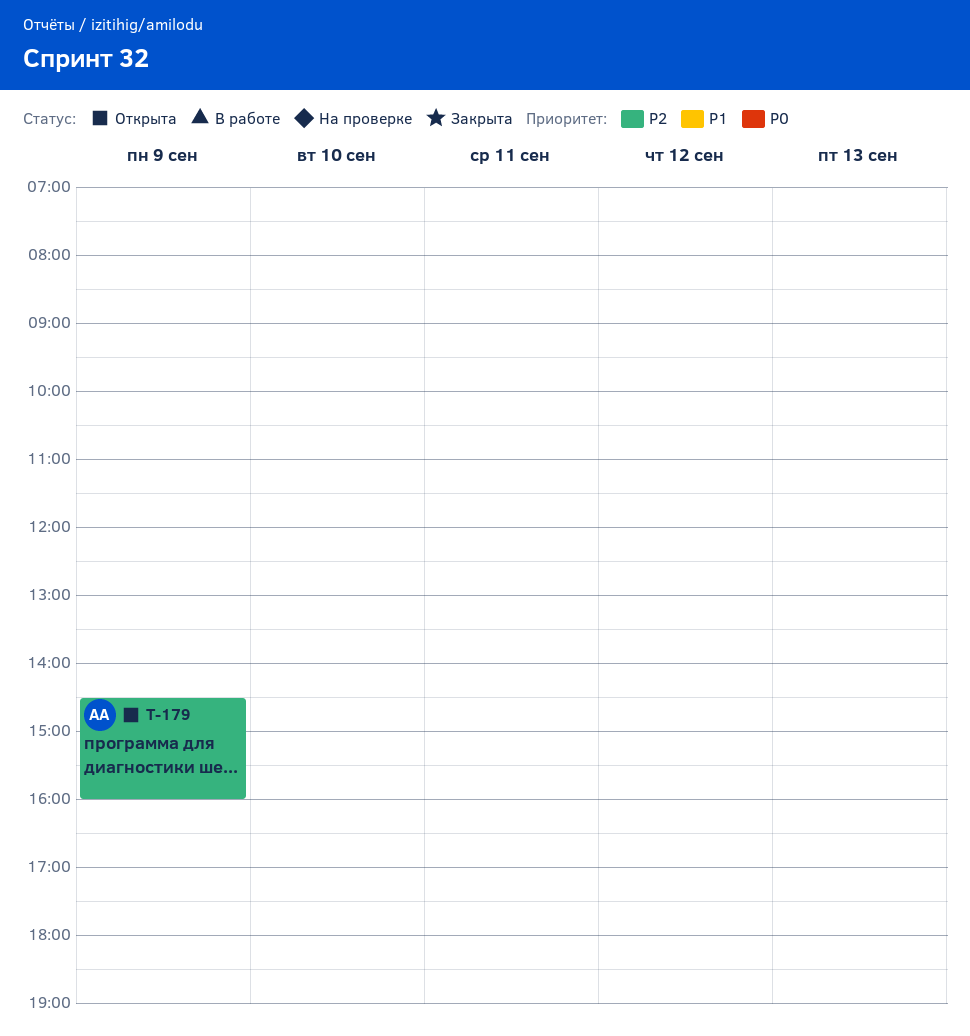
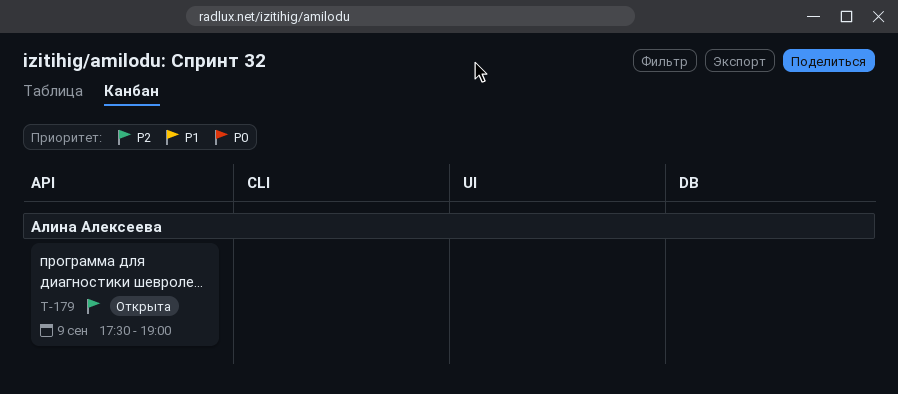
T-179, begins: 14:30 -> 17:30
T-179, ends: 16:00 -> 19:00

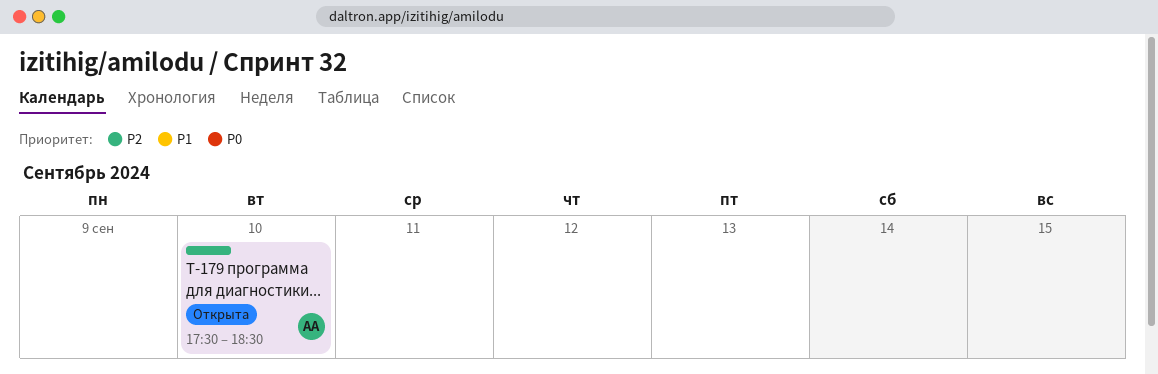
T-179, day: Sep 9 -> Sep 10
T-179, ends: 19:00 -> 18:30

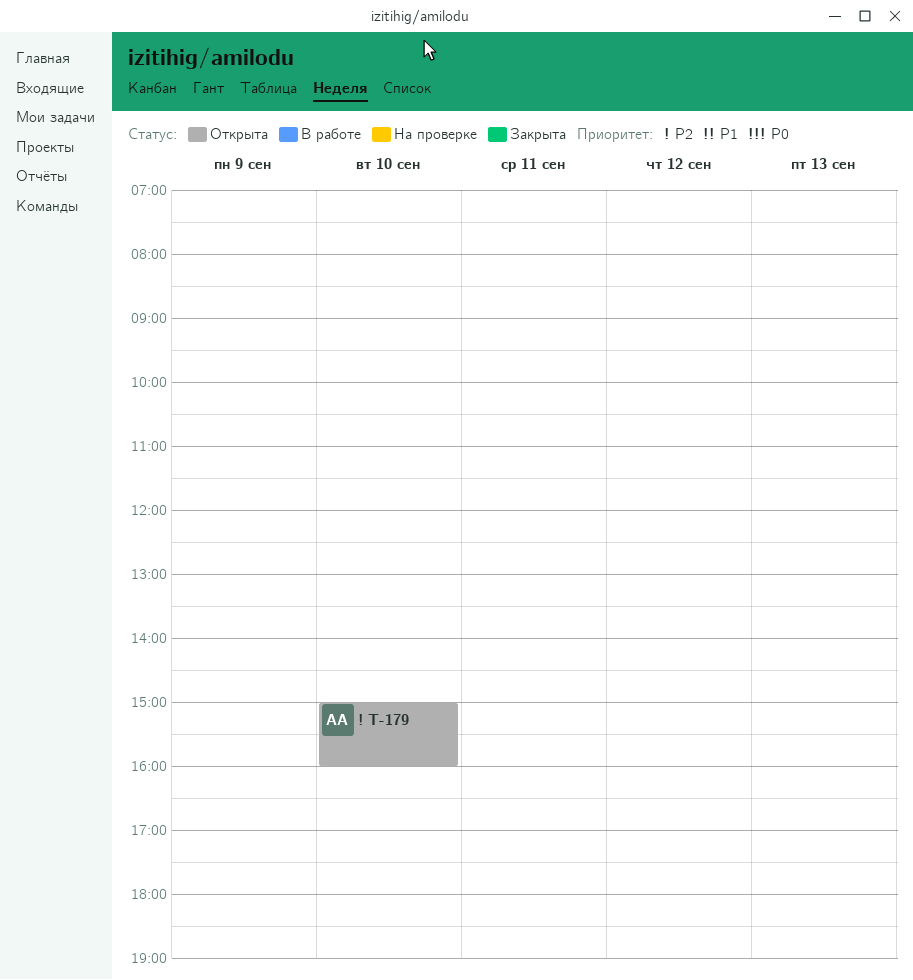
T-179, begins: 17:30 -> 15:00
T-179, ends: 18:30 -> 16:00

